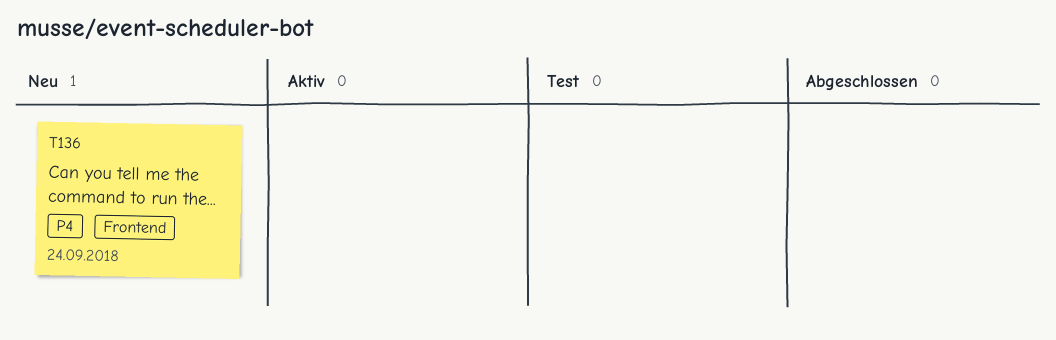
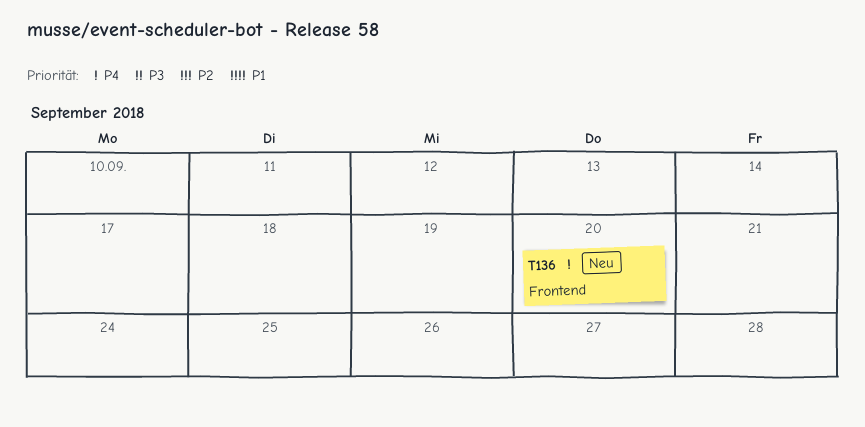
T136, due: Sep 24 -> Sep 20

